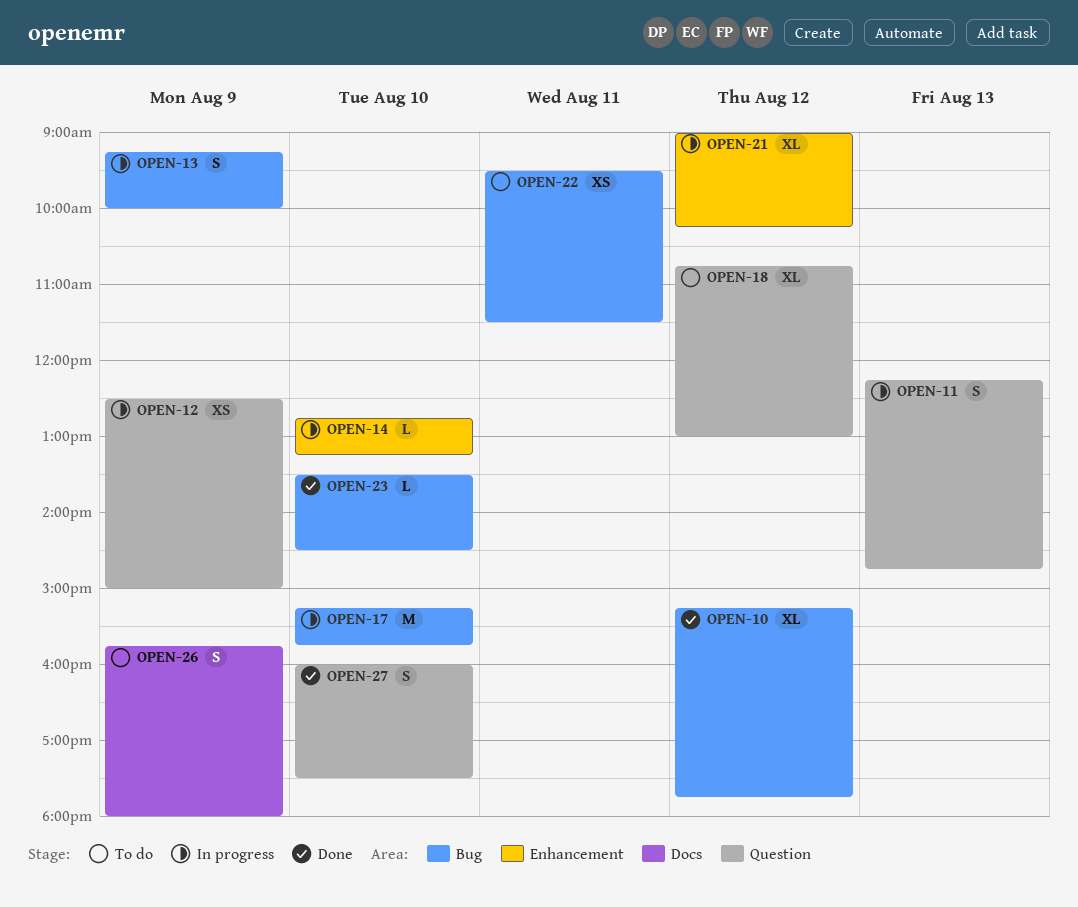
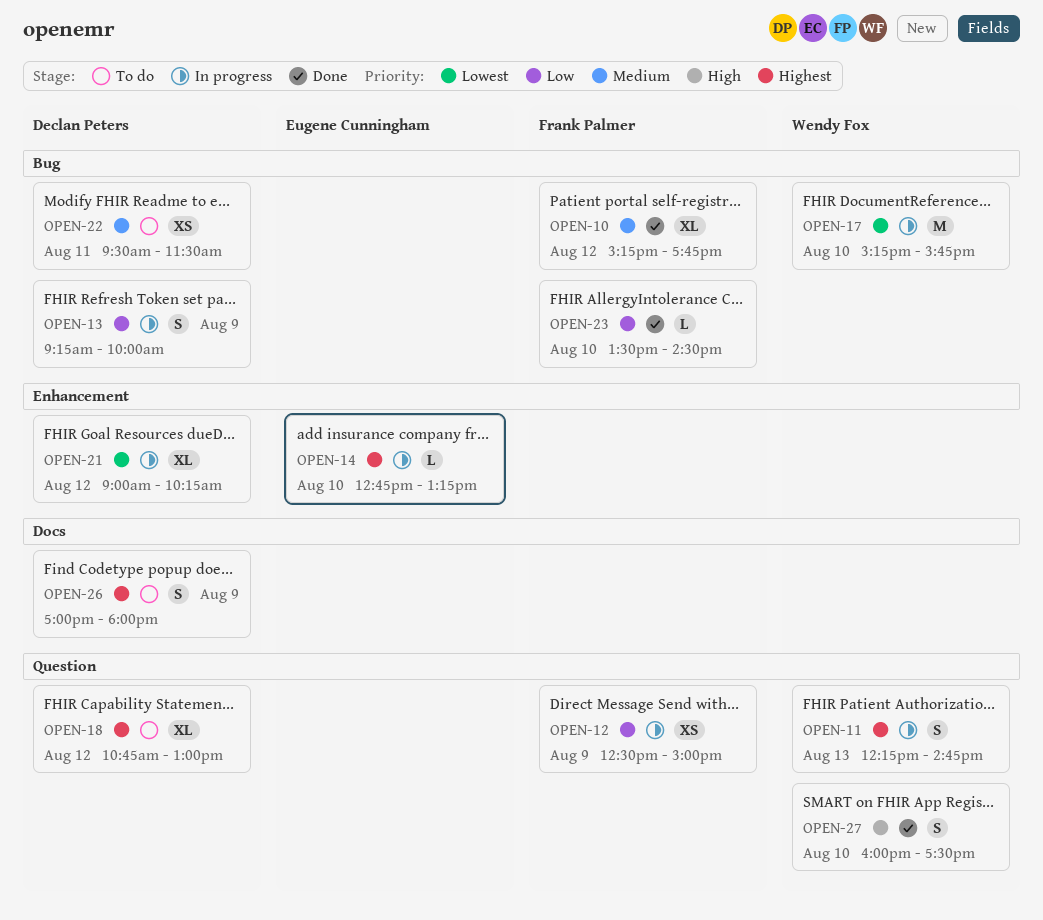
OPEN-26, begins: 15:45 -> 17:00

